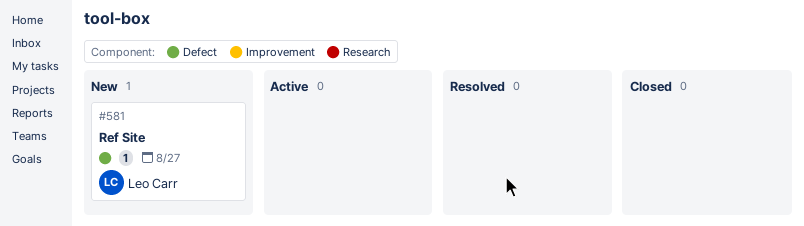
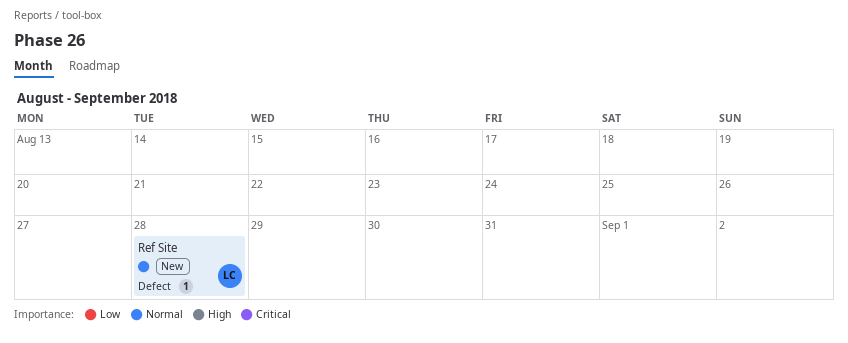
Ref Site, due: Aug 27 -> Aug 28

